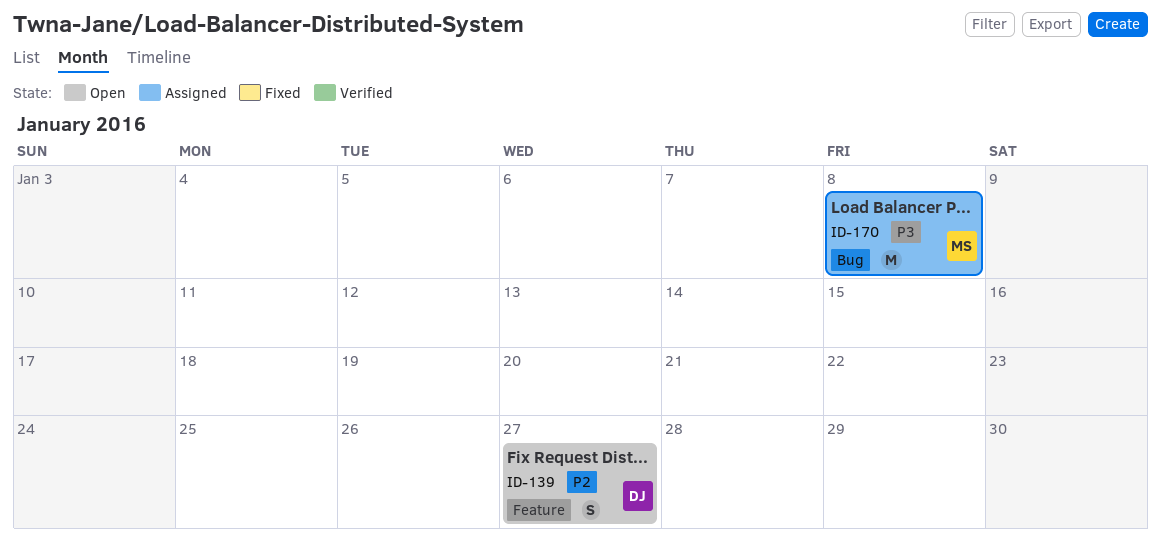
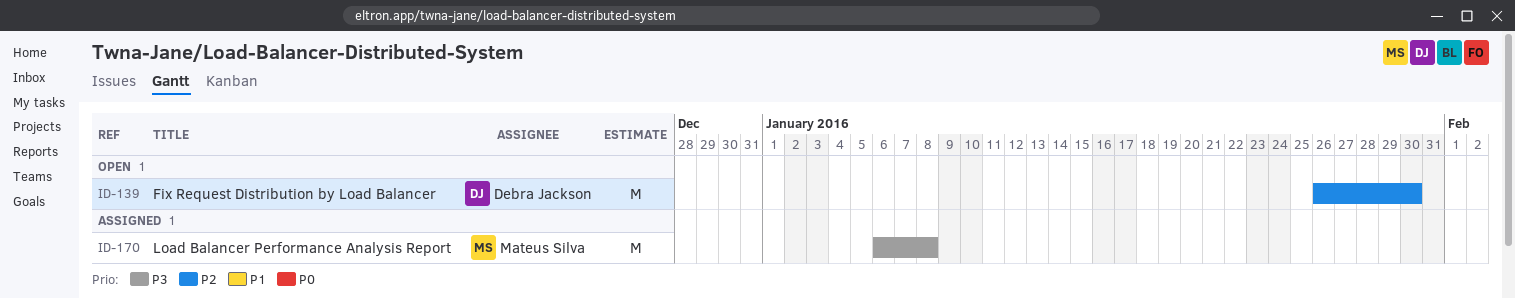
ID-139, estimate: S -> M
ID-139, due: Jan 27 -> Jan 30

